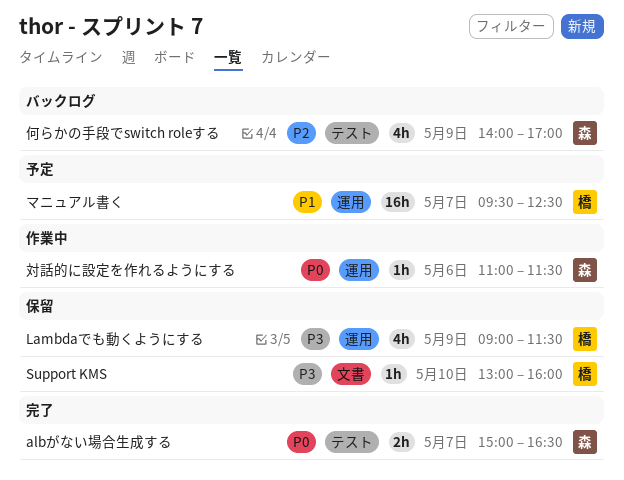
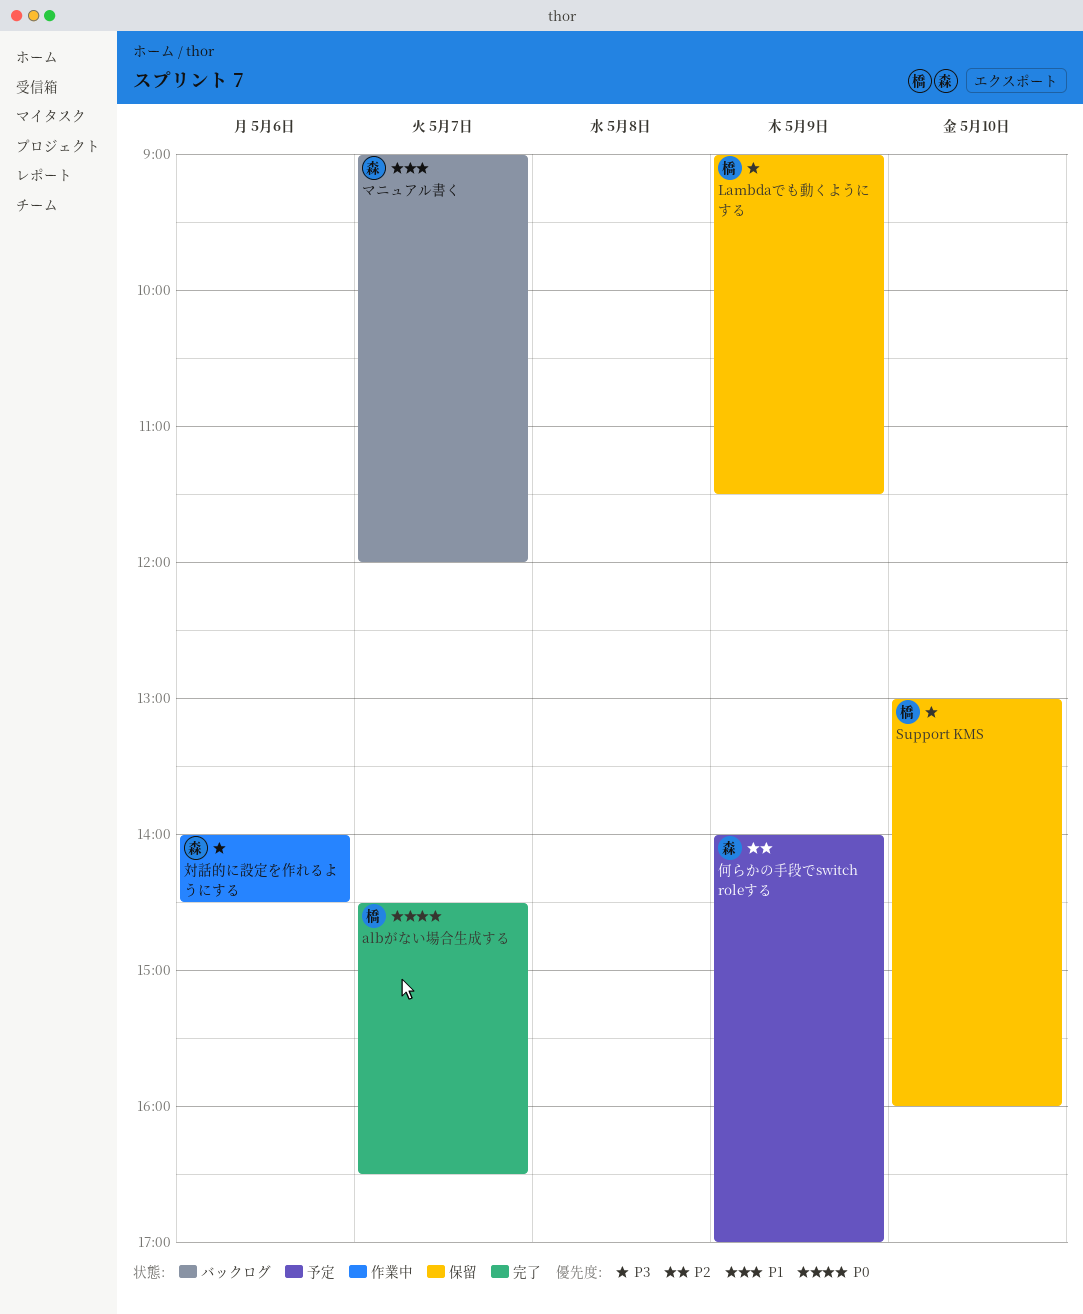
albがない場合生成する, owner: 森 -> 橋
albがない場合生成する, begins: 15:00 -> 14:30
マニュアル書く, status: 予定 -> バックログ
マニュアル書く, owner: 橋 -> 森
マニュアル書く, begins: 09:30 -> 09:00
マニュアル書く, ends: 12:30 -> 12:00
何らかの手段でswitch roleする, status: バックログ -> 予定
対話的に設定を作れるようにする, priority: P0 -> P3
対話的に設定を作れるようにする, begins: 11:00 -> 14:00
対話的に設定を作れるようにする, ends: 11:30 -> 14:30

